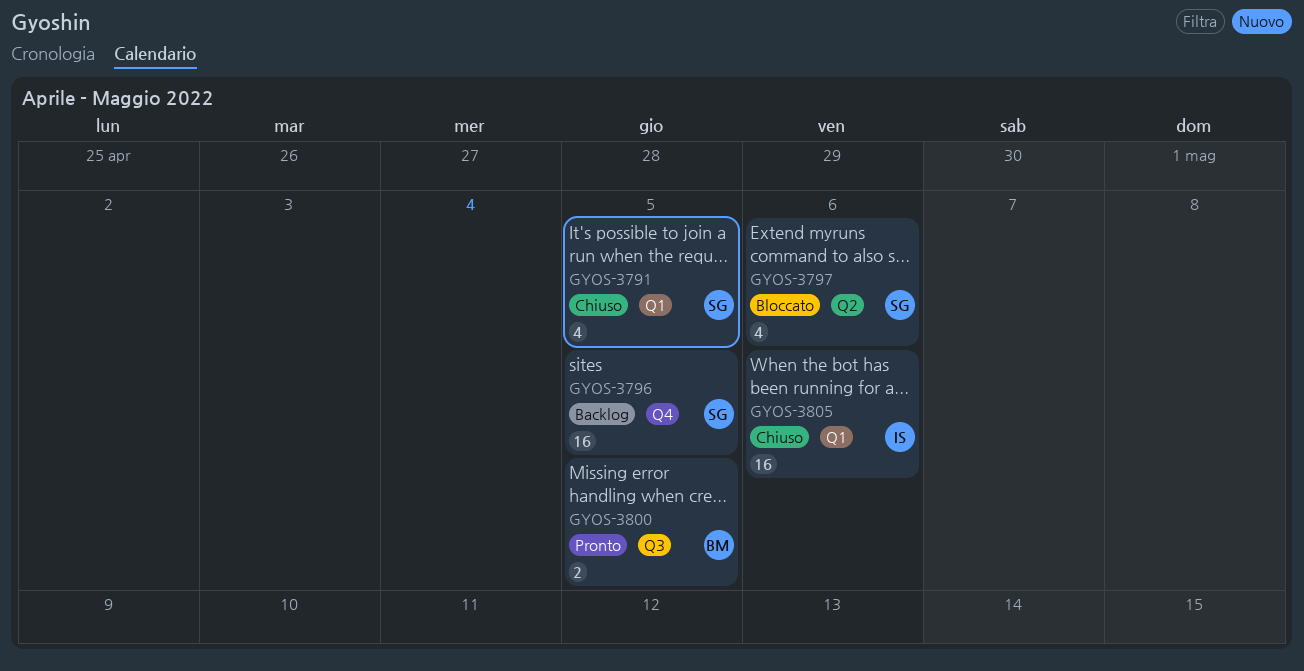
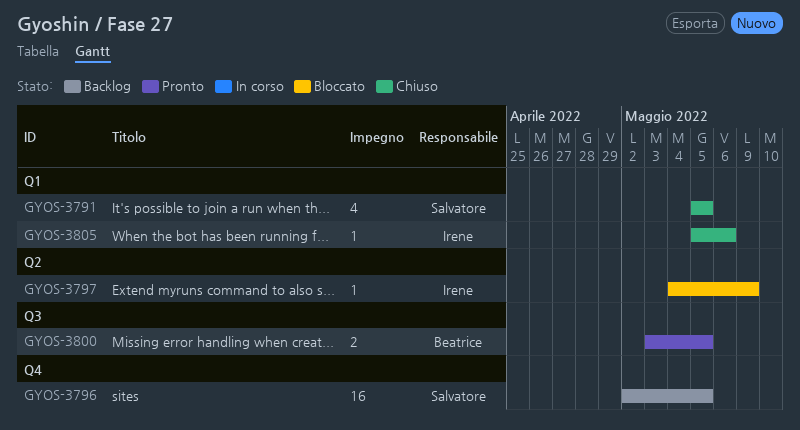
GYOS-3797, owner: Salvatore -> Irene
GYOS-3797, estimate: 4 -> 1
GYOS-3797, due: May 6 -> May 9
GYOS-3805, estimate: 16 -> 1

